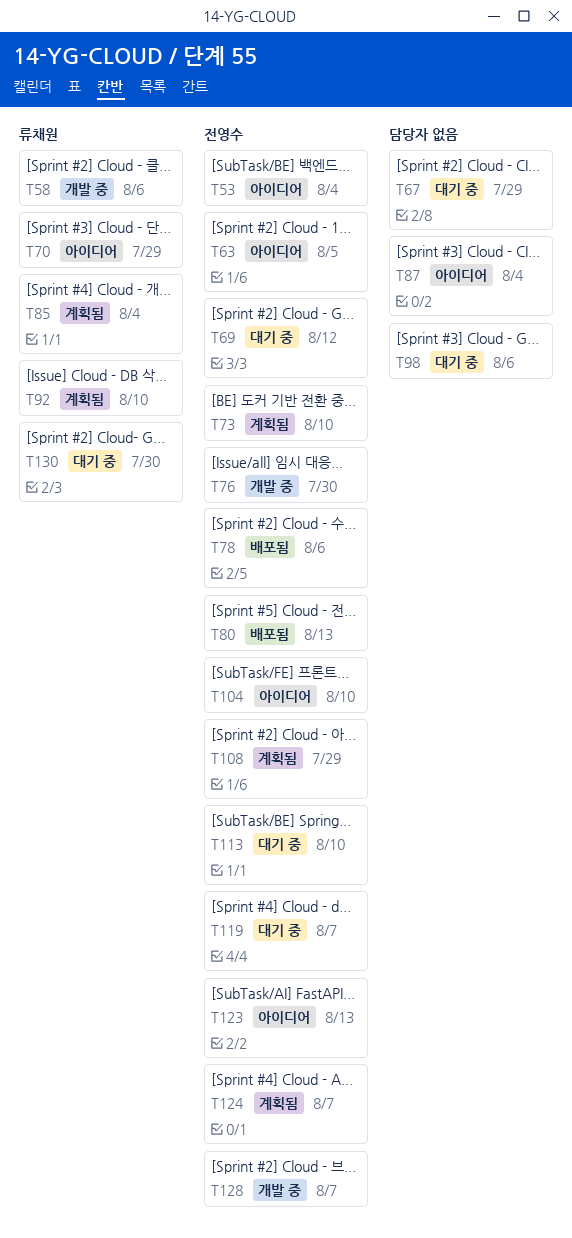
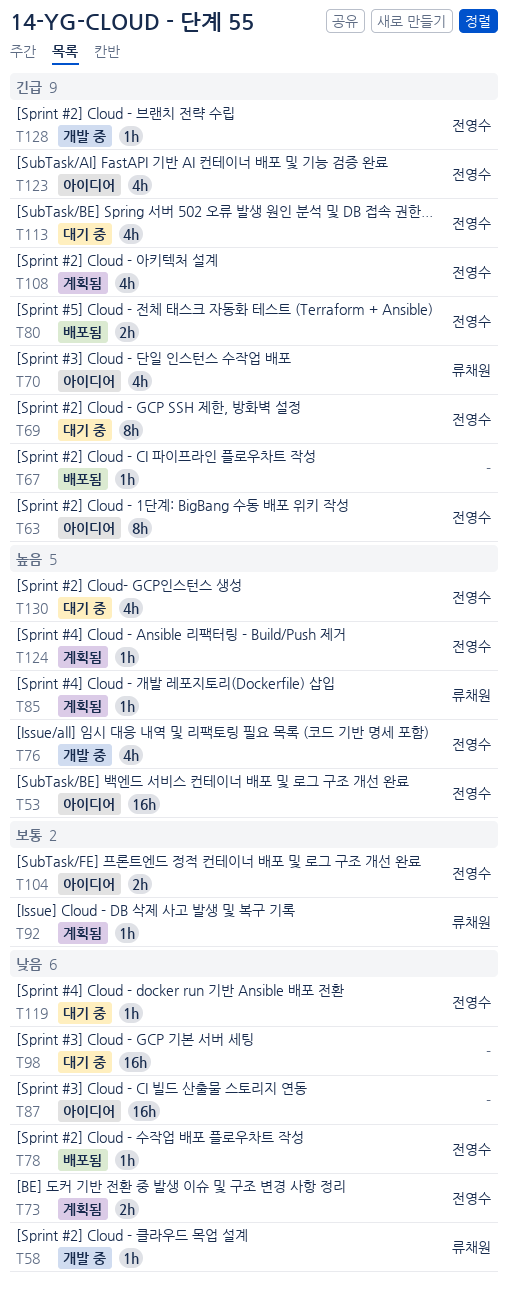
T67, status: 대기 중 -> 배포됨
T130, owner: 류채원 -> 전영수

